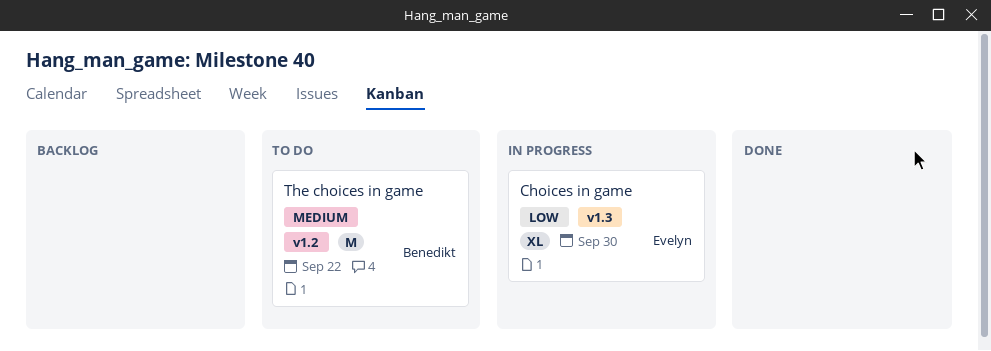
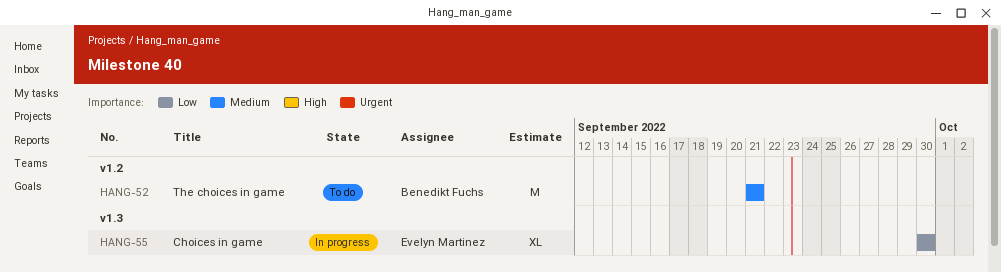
The choices in game, due: Sep 22 -> Sep 21

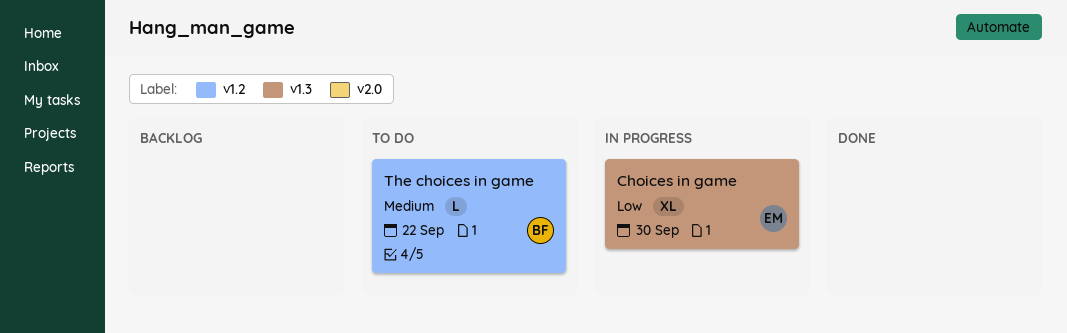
The choices in game, estimate: M -> L
The choices in game, due: Sep 21 -> Sep 22

